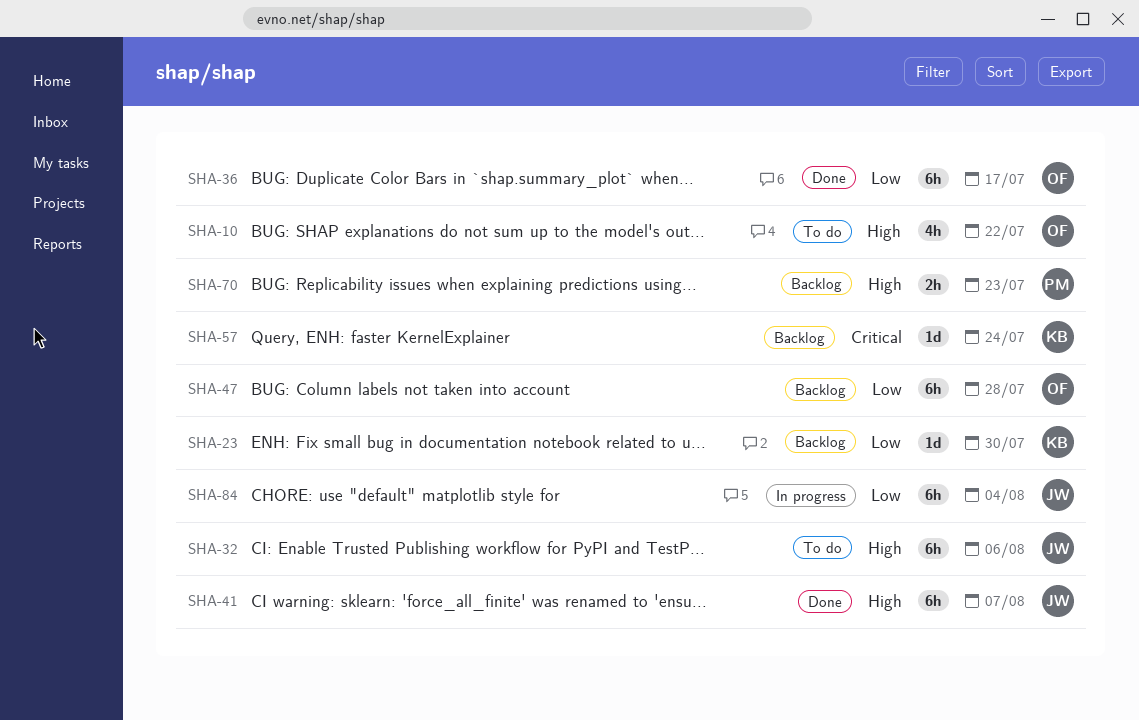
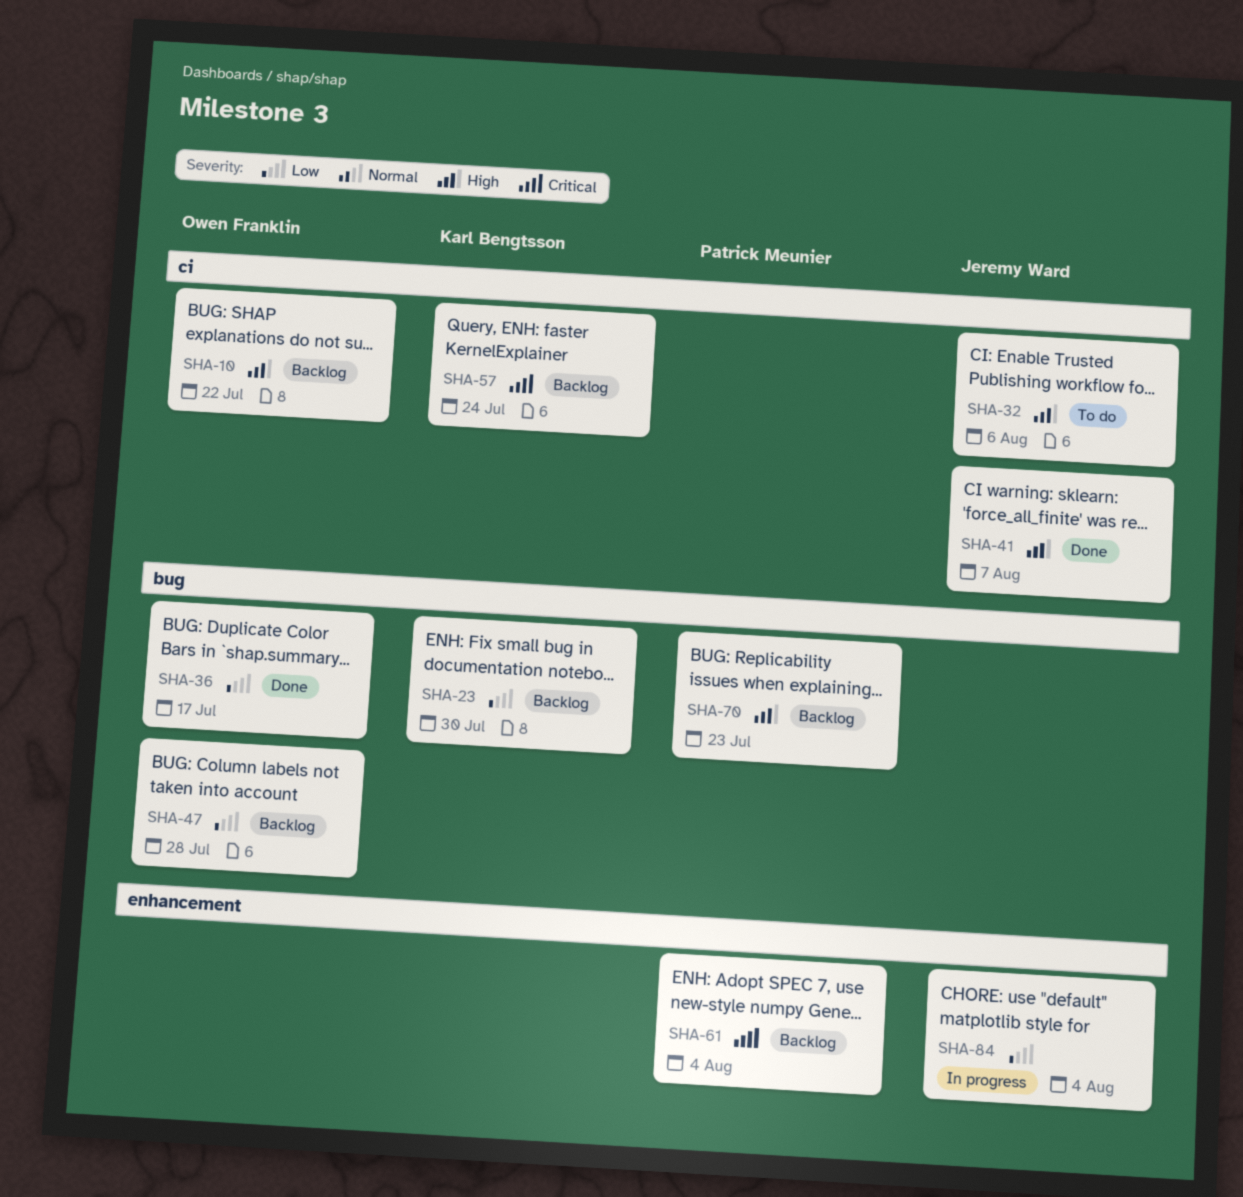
SHA-10, status: To do -> Backlog
SHA-61: none -> present

